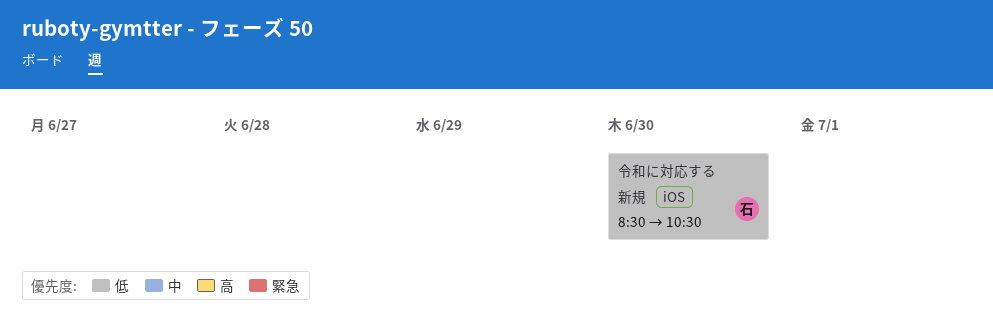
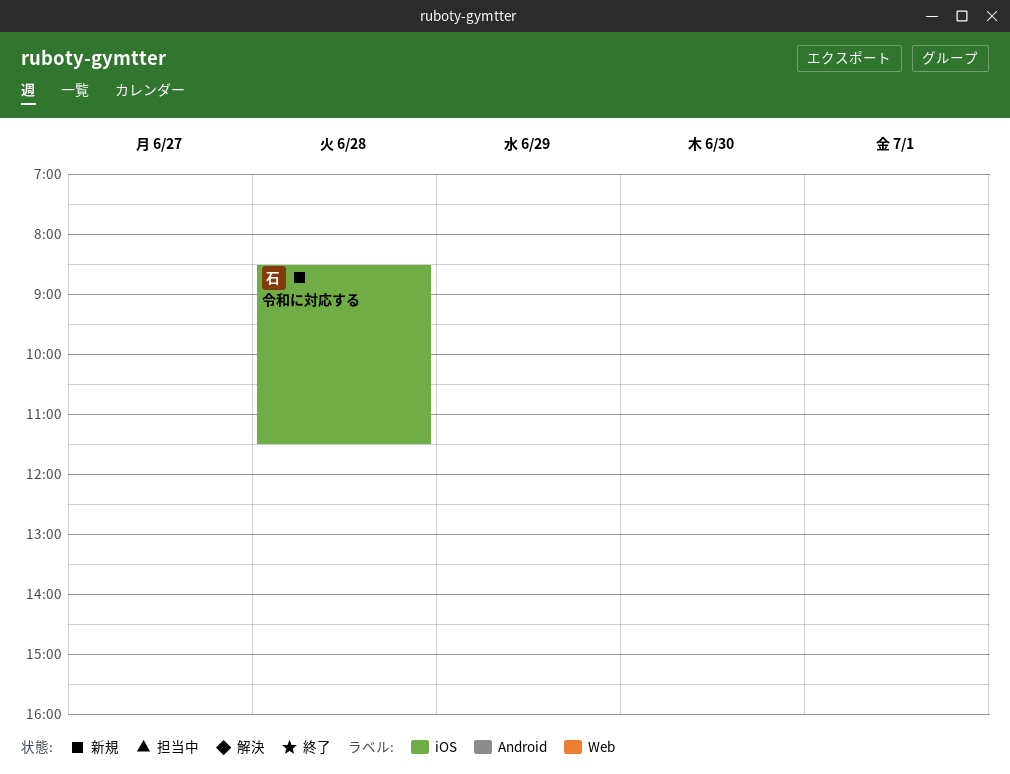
令和に対応する, day: Jun 30 -> Jun 28
令和に対応する, ends: 10:30 -> 11:30

